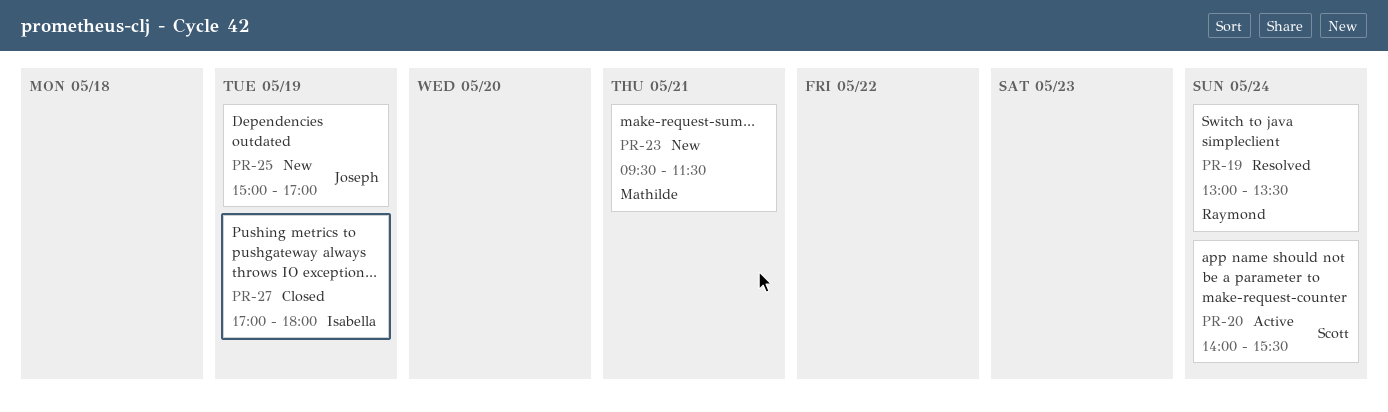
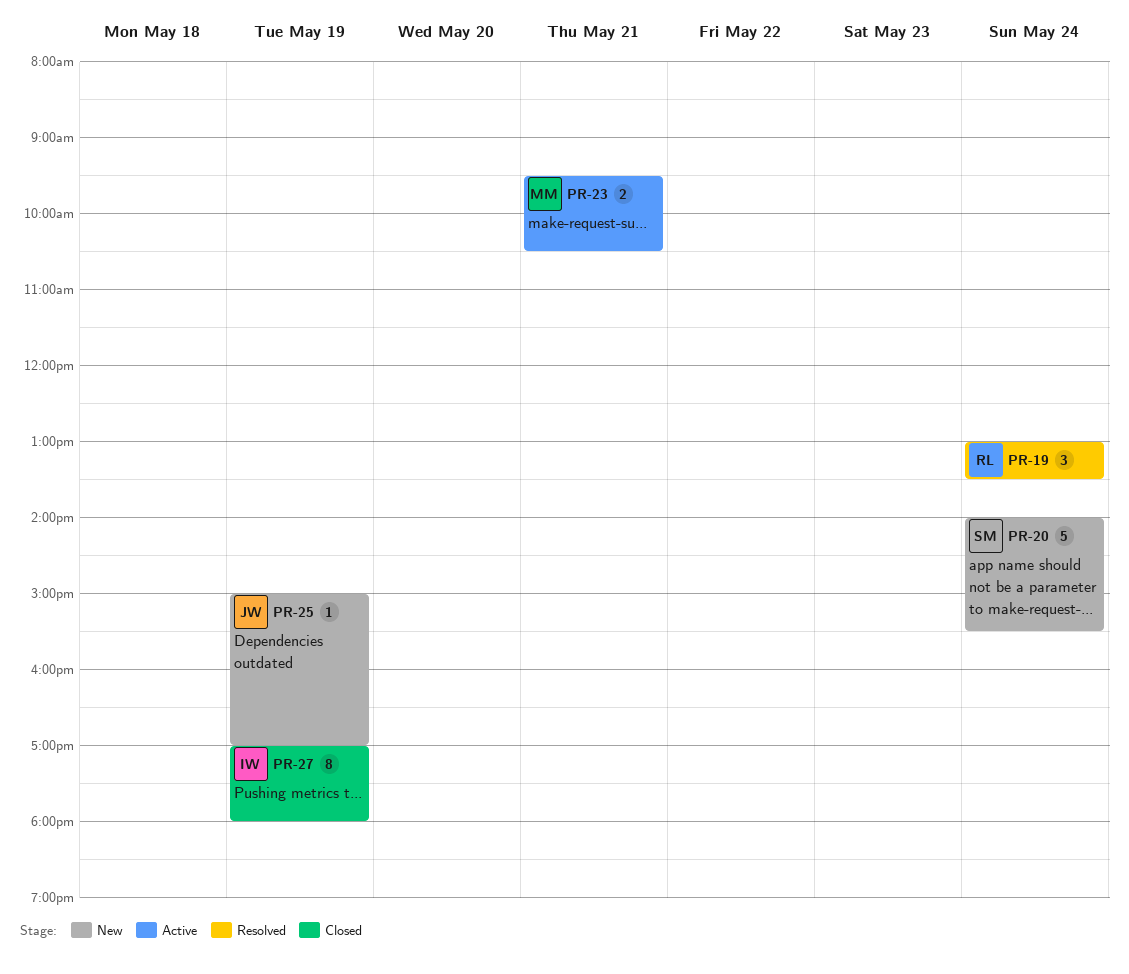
PR-20, status: Active -> New
PR-23, status: New -> Active
PR-23, ends: 11:30 -> 10:30

